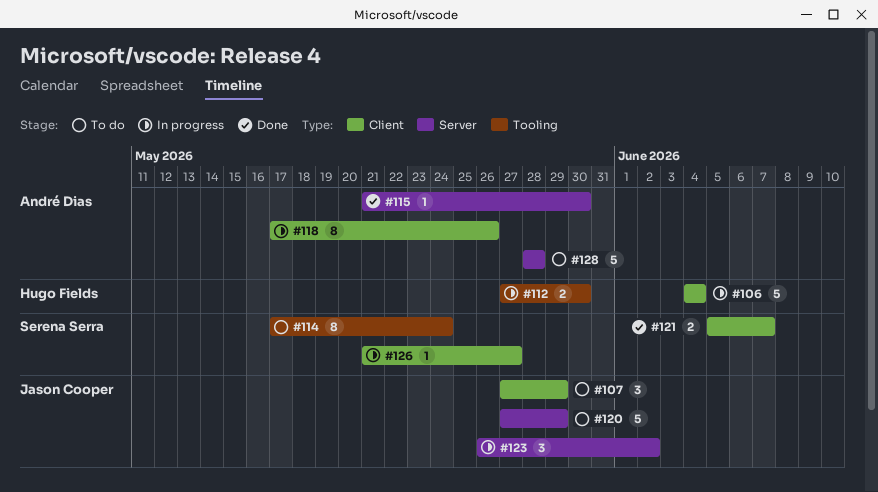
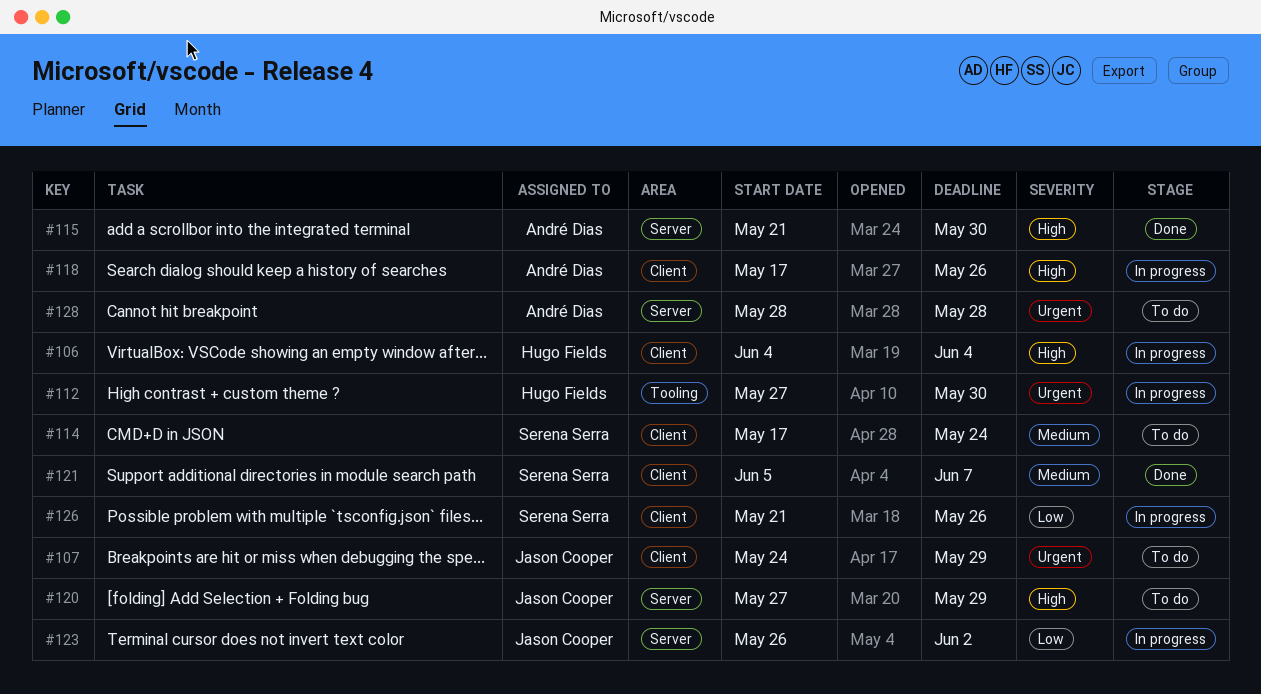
#107, start: May 27 -> May 24
#114, label: Tooling -> Client
#126, due: May 27 -> May 26

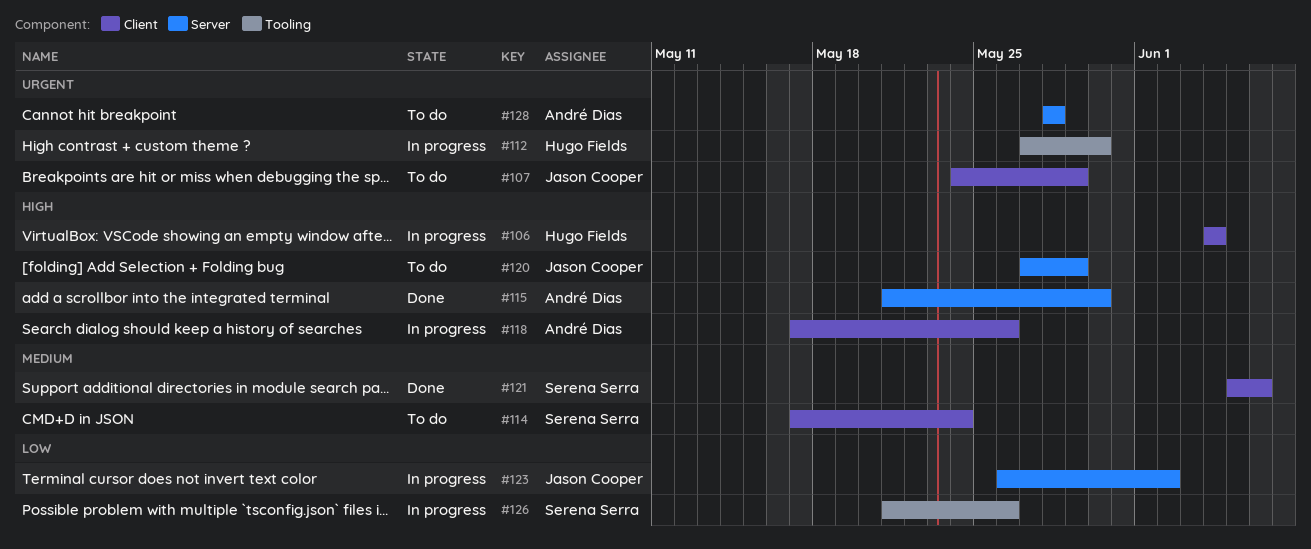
#121, due: Jun 7 -> Jun 6
#126, label: Client -> Tooling

